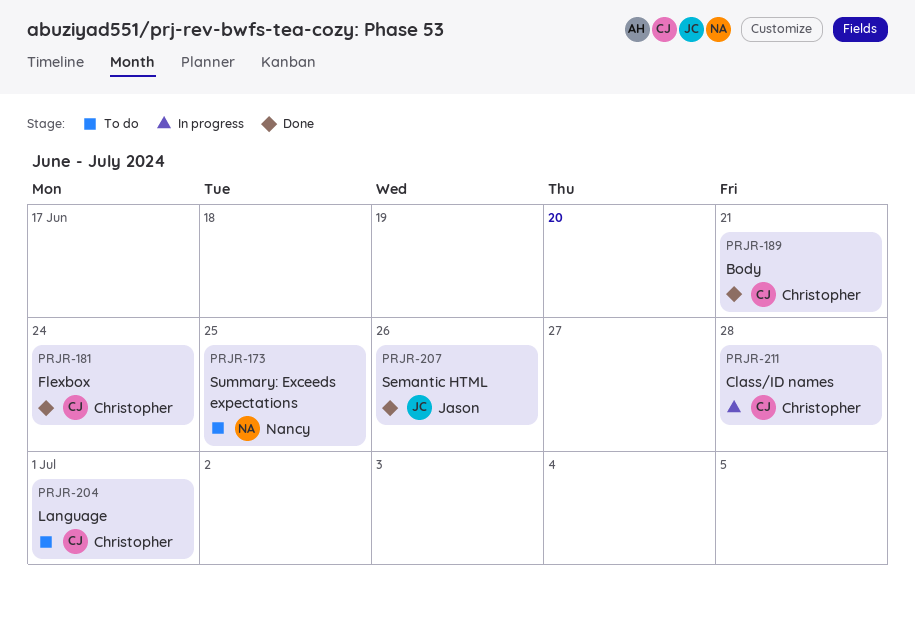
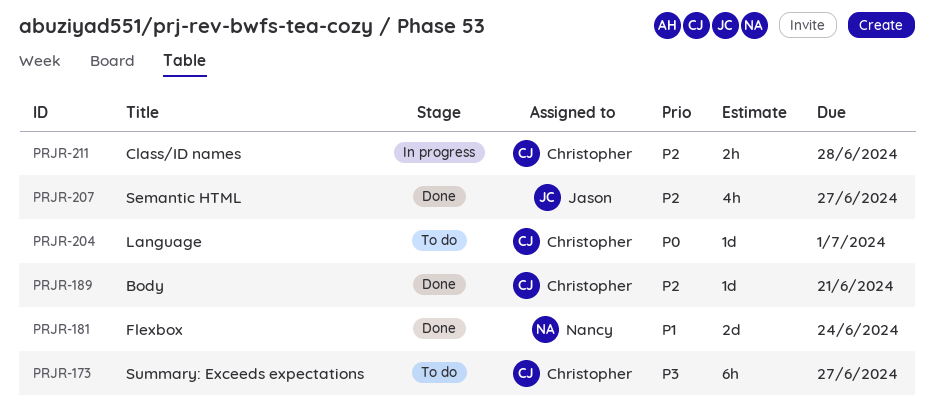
PRJR-173, owner: Nancy -> Christopher
PRJR-173, due: Jun 25 -> Jun 27
PRJR-181, owner: Christopher -> Nancy
PRJR-207, due: Jun 26 -> Jun 27

